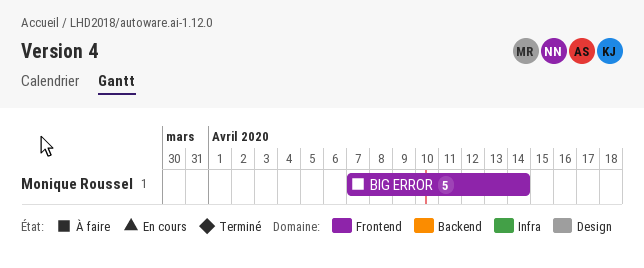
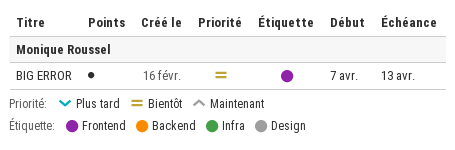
BIG ERROR, estimate: 5 -> 1
BIG ERROR, due: Apr 14 -> Apr 13

